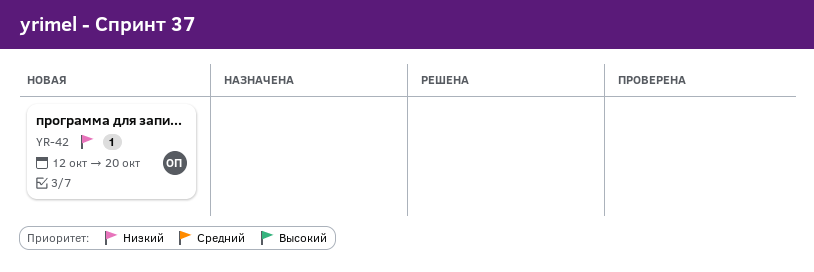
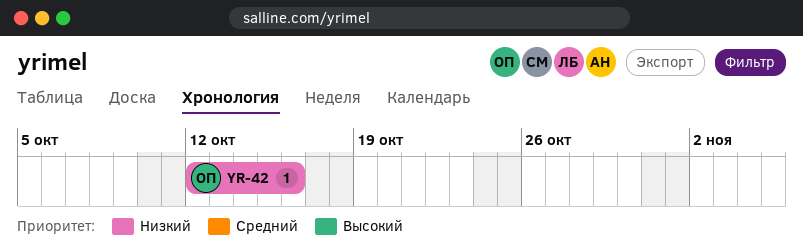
YR-42, due: Oct 20 -> Oct 16

